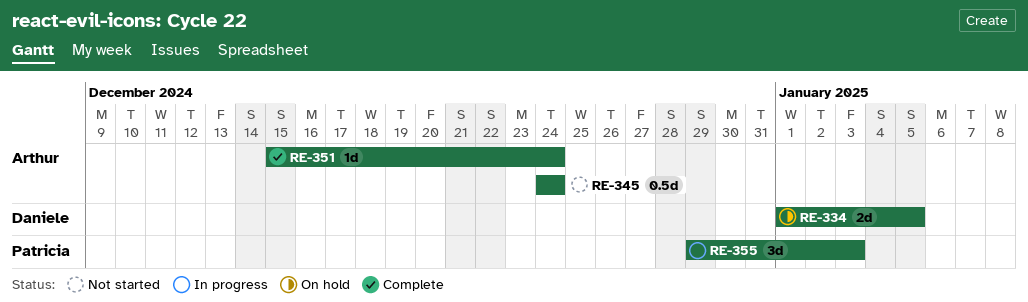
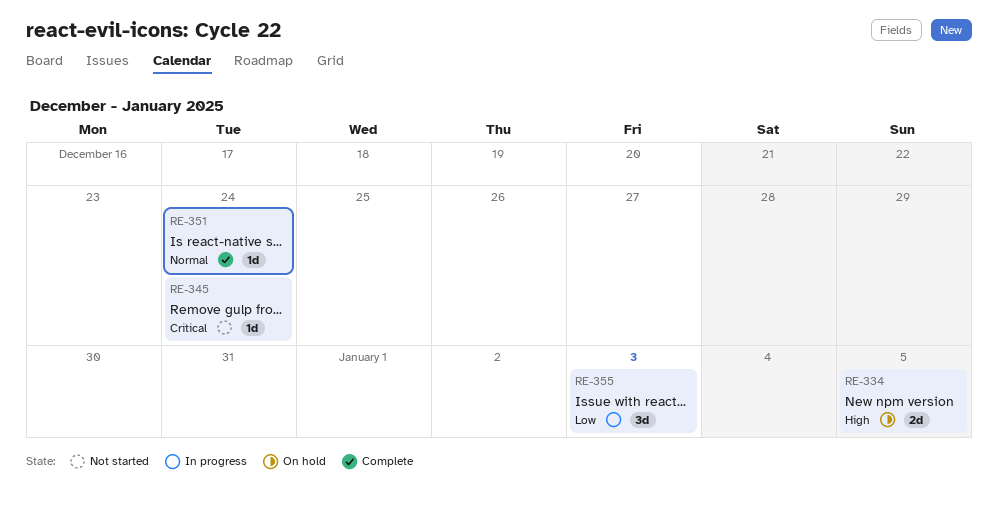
RE-345, estimate: 0.5d -> 1d

